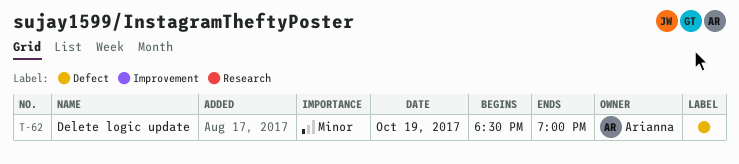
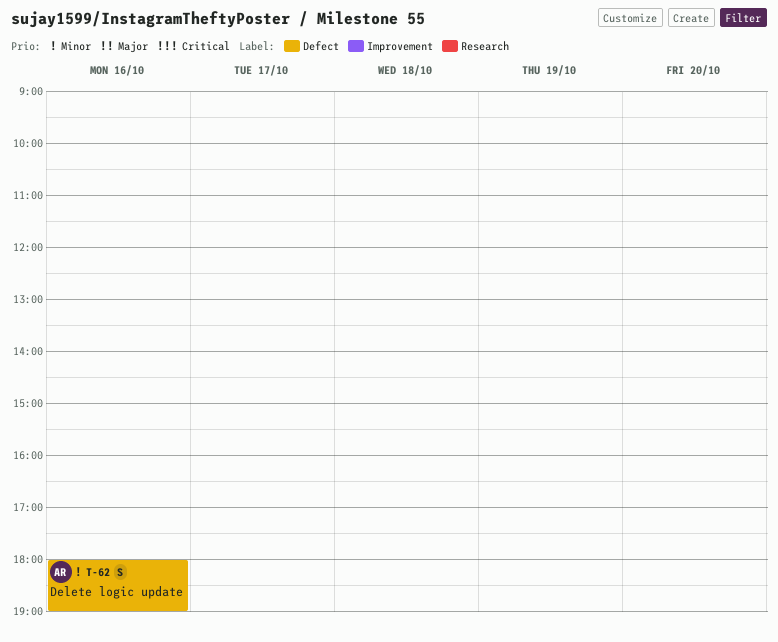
T-62, day: Oct 19 -> Oct 16
T-62, begins: 18:30 -> 18:00

